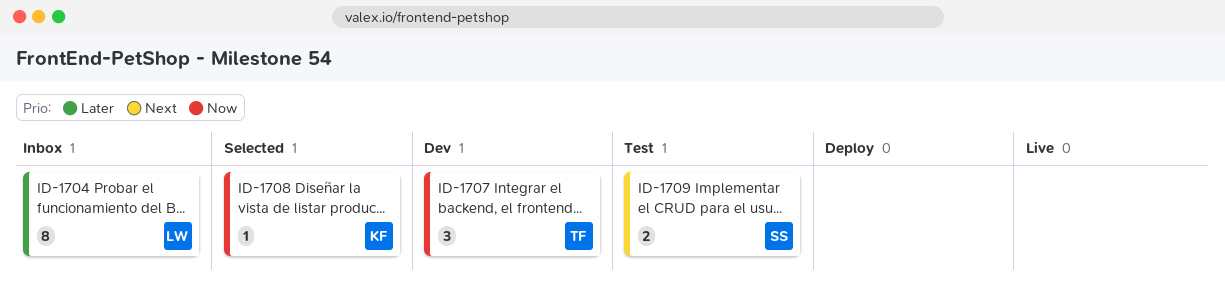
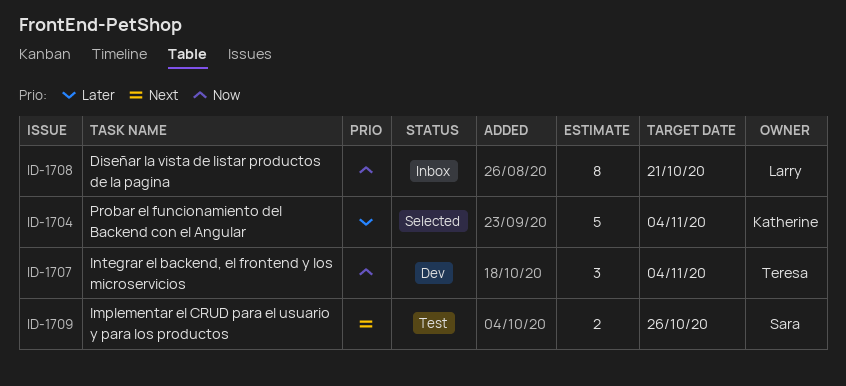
ID-1704, status: Inbox -> Selected
ID-1704, owner: Larry -> Katherine
ID-1704, estimate: 8 -> 5
ID-1708, status: Selected -> Inbox
ID-1708, owner: Katherine -> Larry
ID-1708, estimate: 1 -> 8

